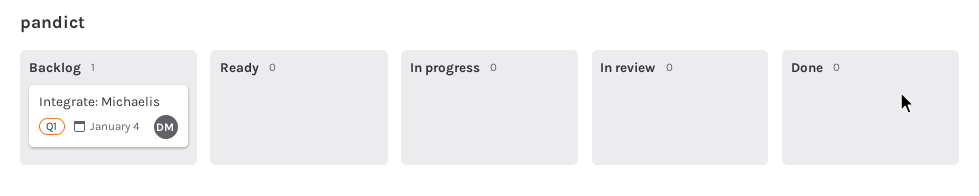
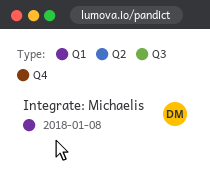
Integrate: Michaelis, due: Jan 4 -> Jan 8

